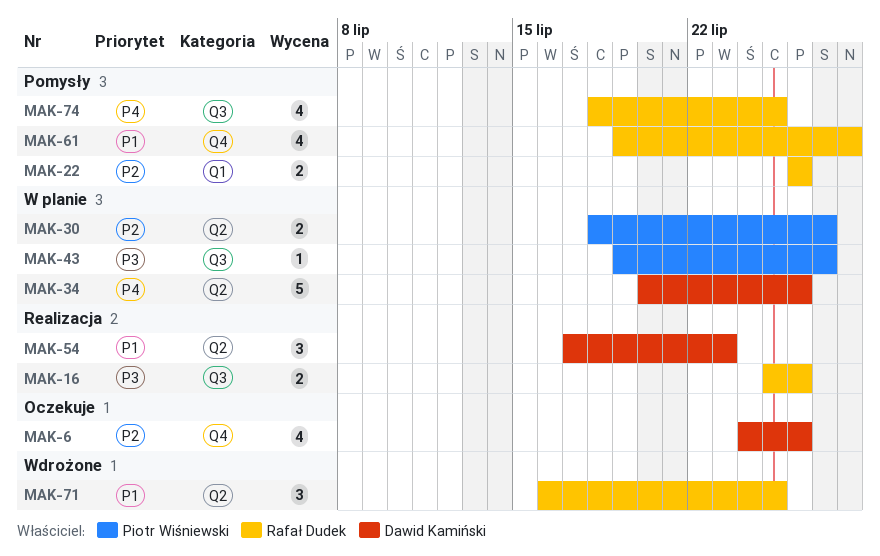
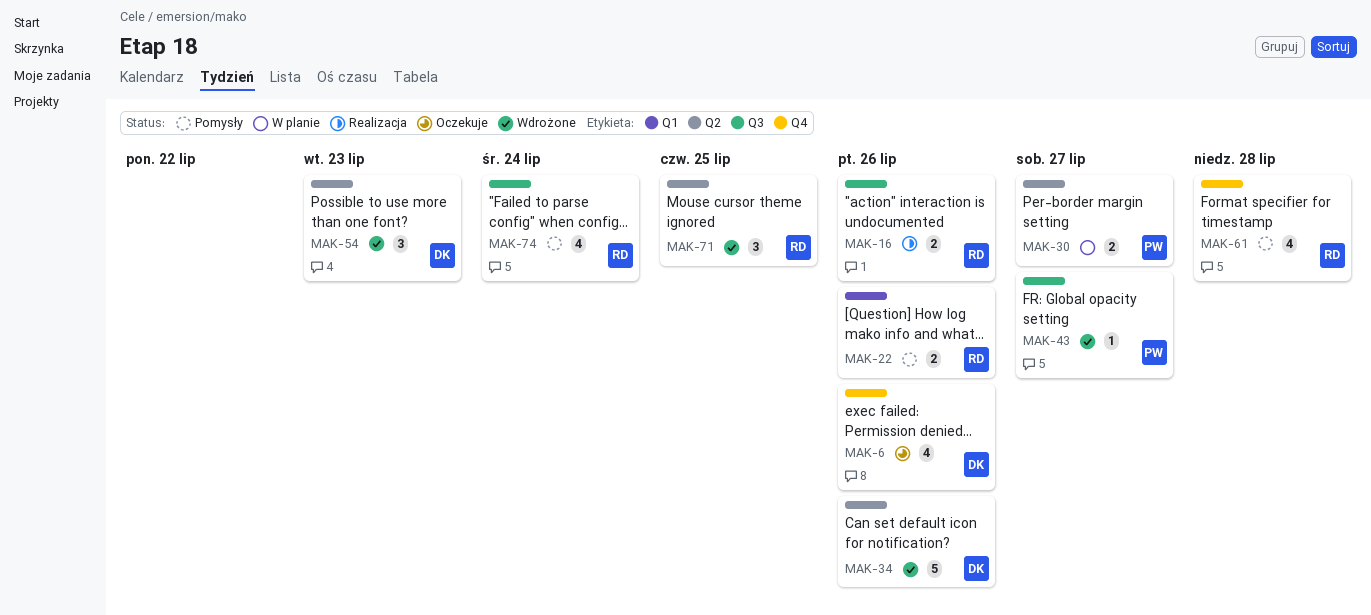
MAK-34, status: W planie -> Wdrożone
MAK-43, status: W planie -> Wdrożone
MAK-54, status: Realizacja -> Wdrożone
MAK-74, due: Jul 25 -> Jul 24

